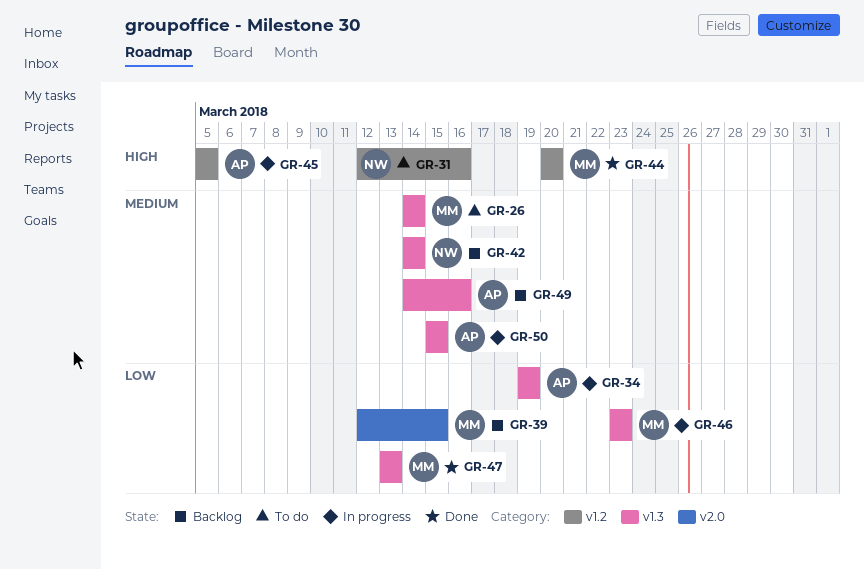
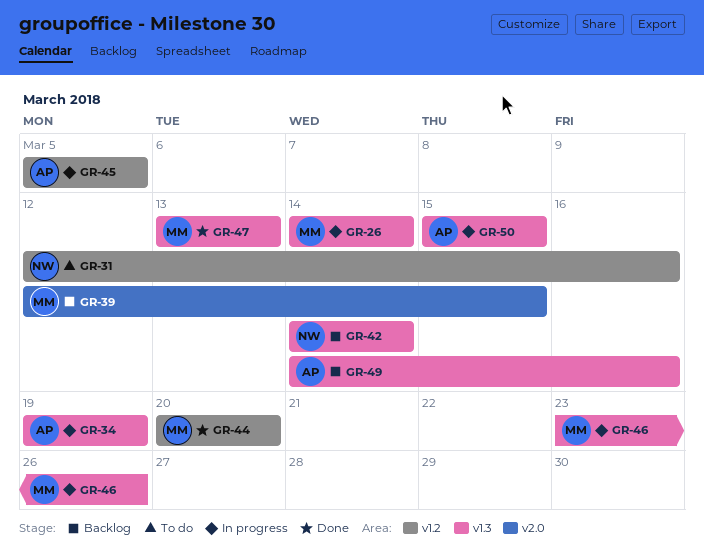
GR-26, status: To do -> In progress
GR-46, due: Mar 23 -> Mar 26

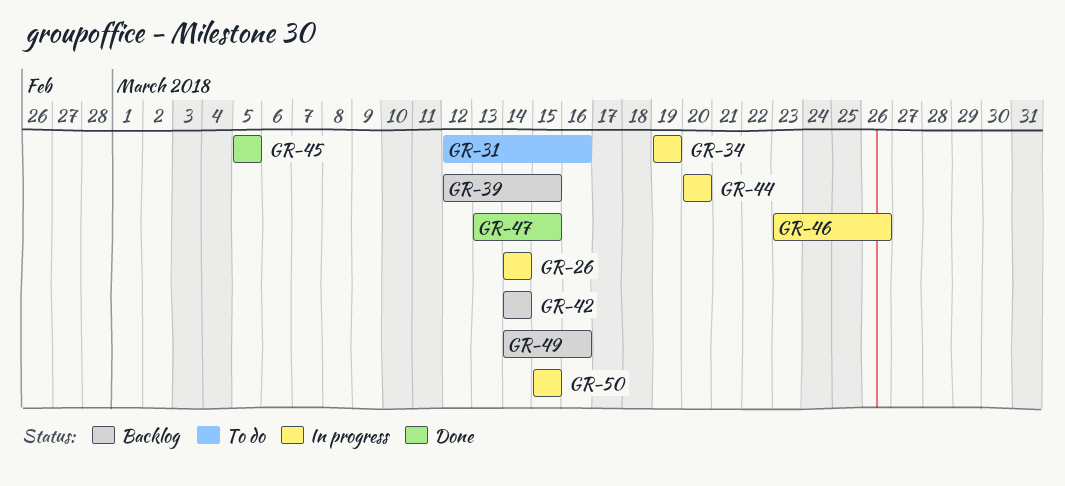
GR-44, status: Done -> In progress
GR-45, status: In progress -> Done
GR-47, due: Mar 13 -> Mar 15

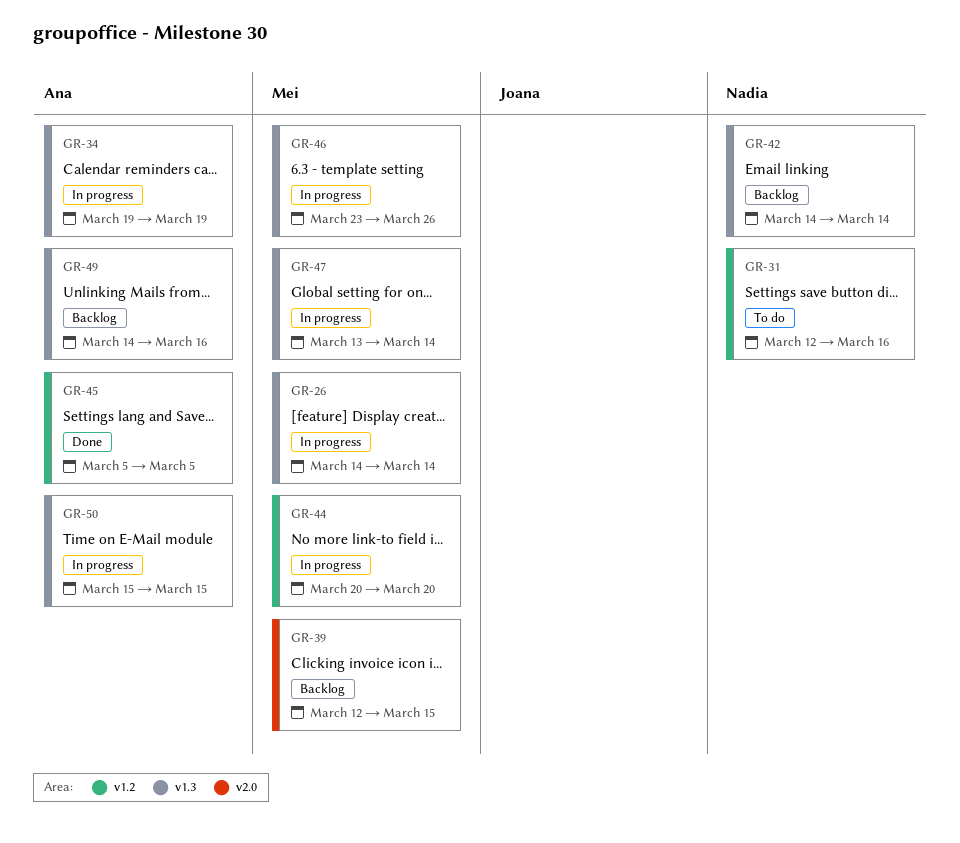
GR-47, status: Done -> In progress
GR-47, due: Mar 15 -> Mar 14

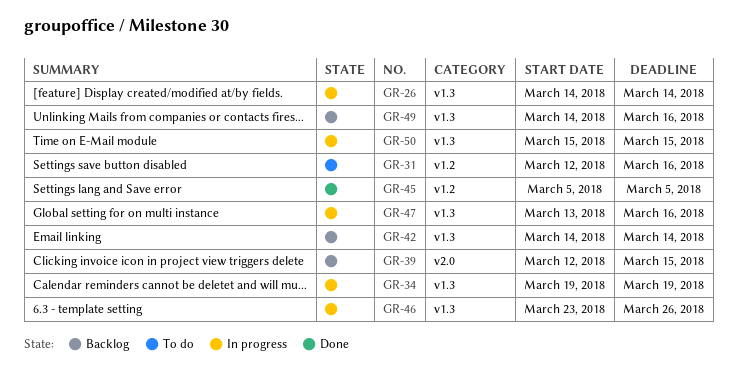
GR-44: present -> none
GR-47, due: Mar 14 -> Mar 16

